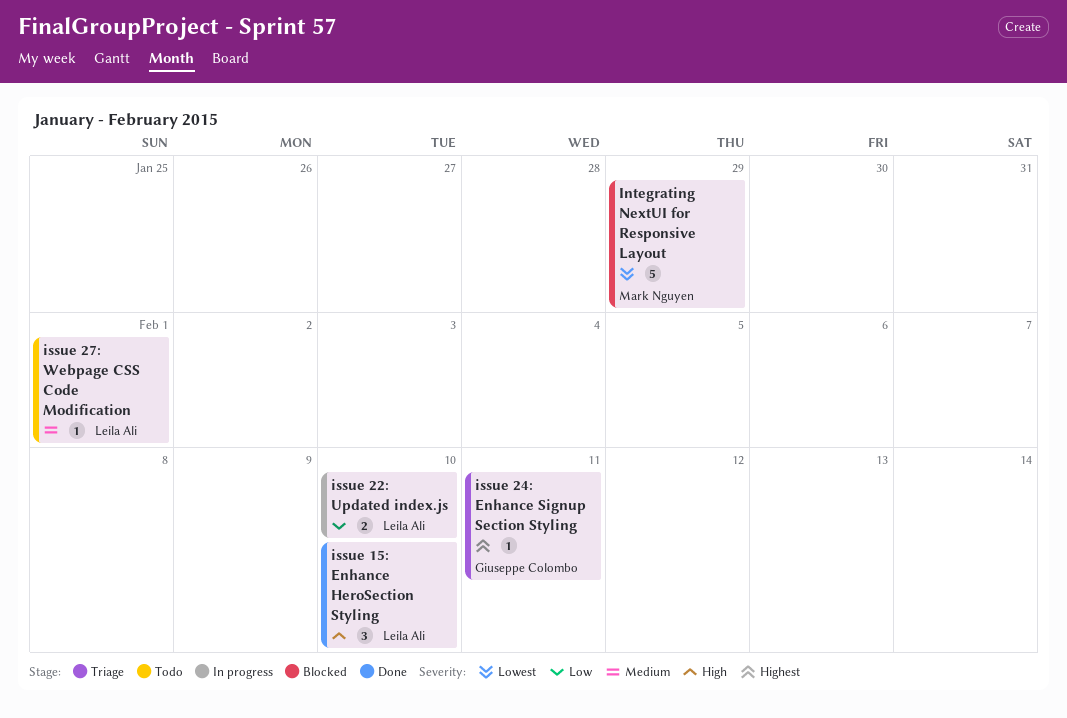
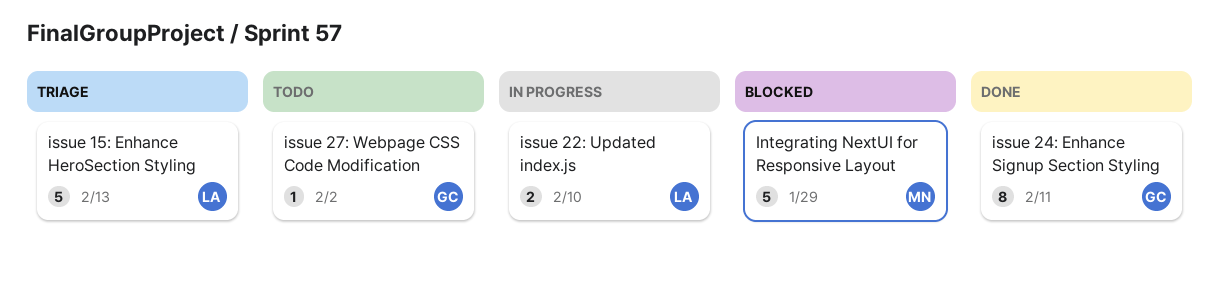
issue 15: Enhance HeroSection Styling, status: Done -> Triage
issue 15: Enhance HeroSection Styling, estimate: 3 -> 5
issue 15: Enhance HeroSection Styling, due: Feb 10 -> Feb 13
issue 24: Enhance Signup Section Styling, status: Triage -> Done
issue 24: Enhance Signup Section Styling, estimate: 1 -> 8
issue 27: Webpage CSS Code Modification, owner: Leila Ali -> Giuseppe Colombo
issue 27: Webpage CSS Code Modification, due: Feb 1 -> Feb 2

